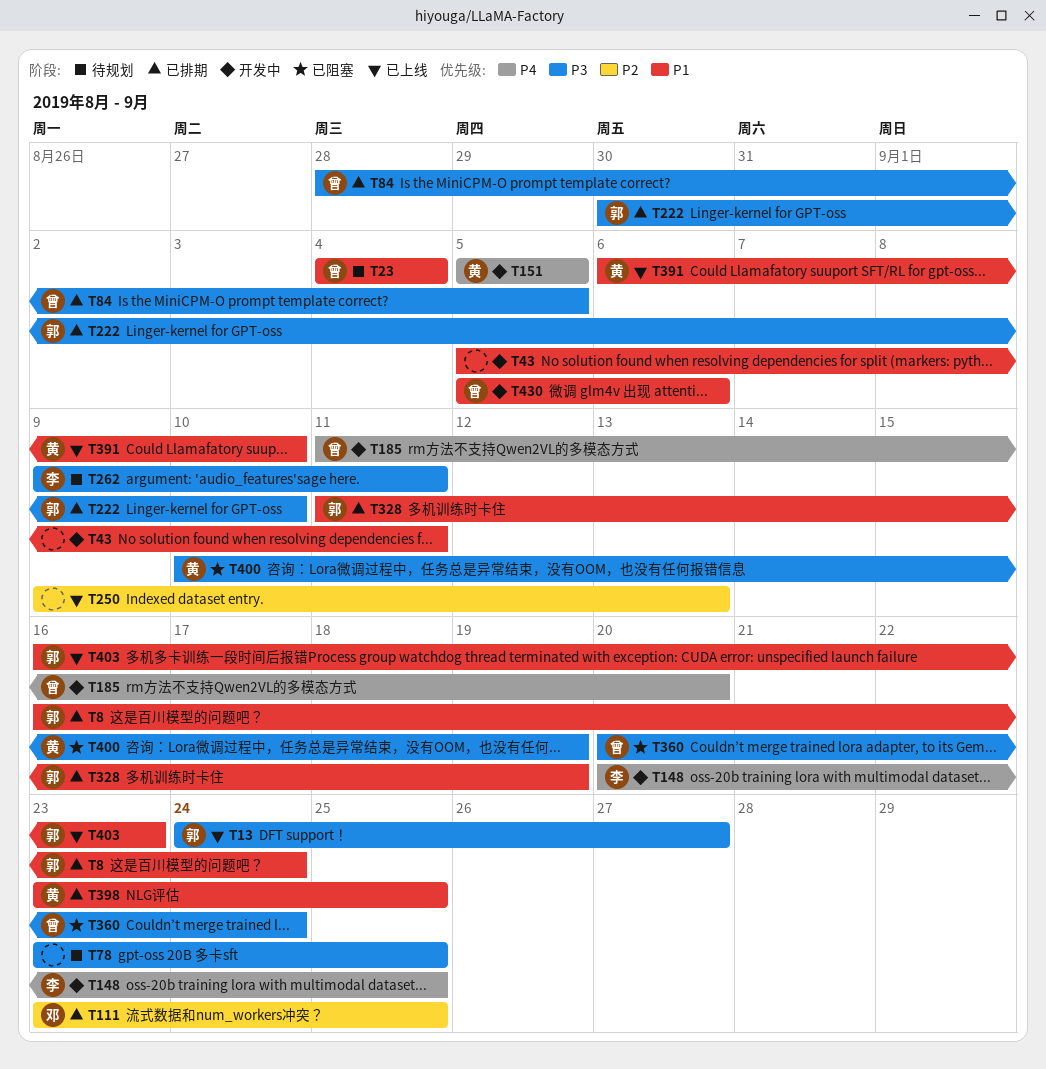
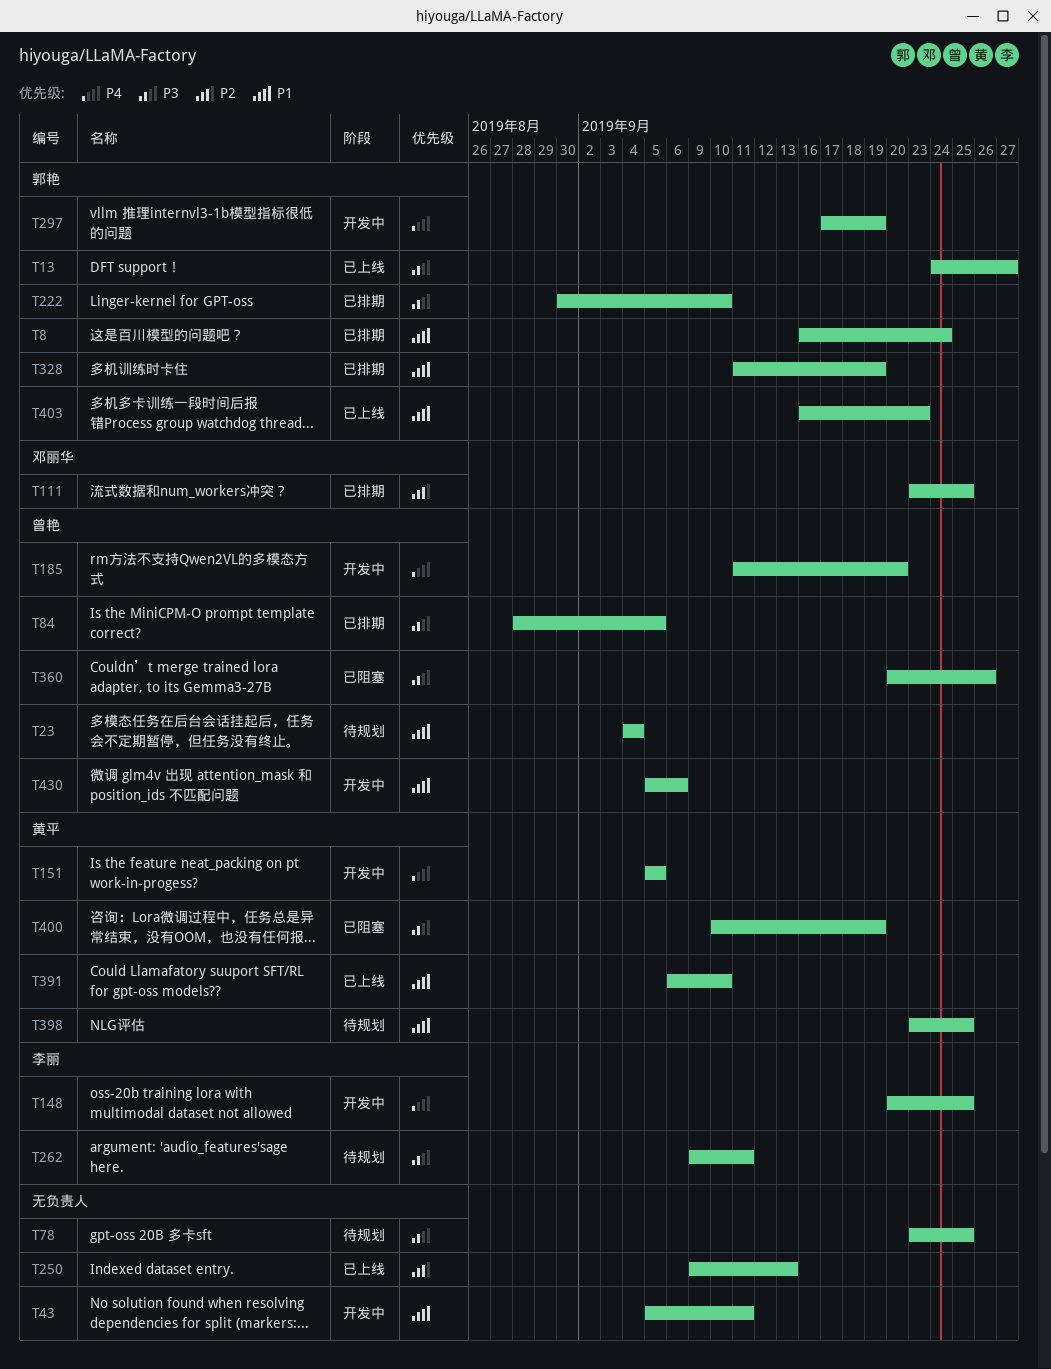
T297: none -> present
T360, due: Sep 24 -> Sep 26
T398, status: 已排期 -> 待规划

